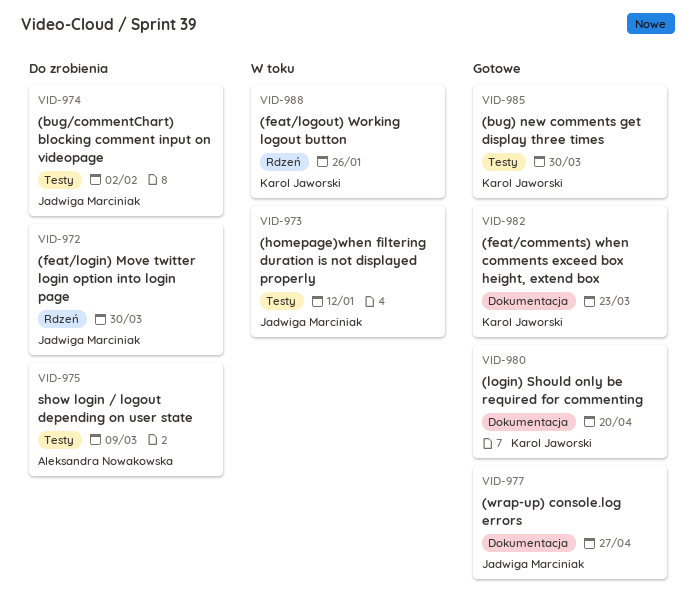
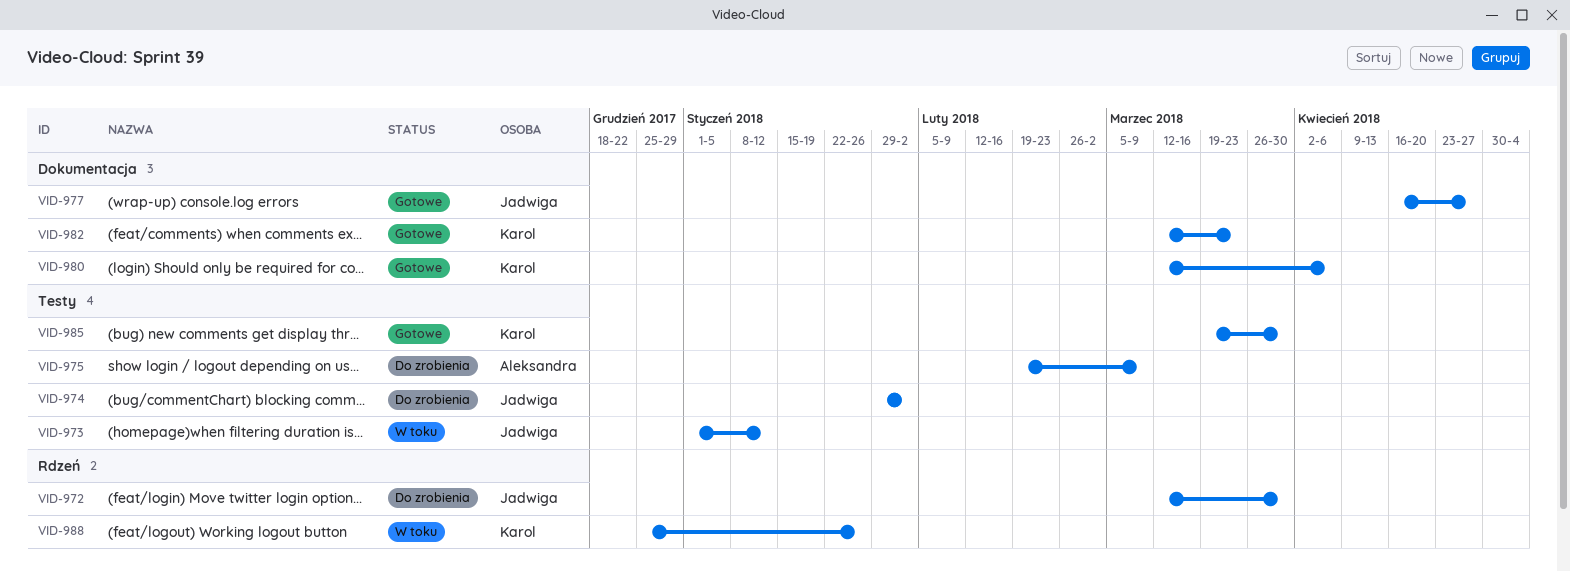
VID-980, due: Apr 20 -> Apr 6

